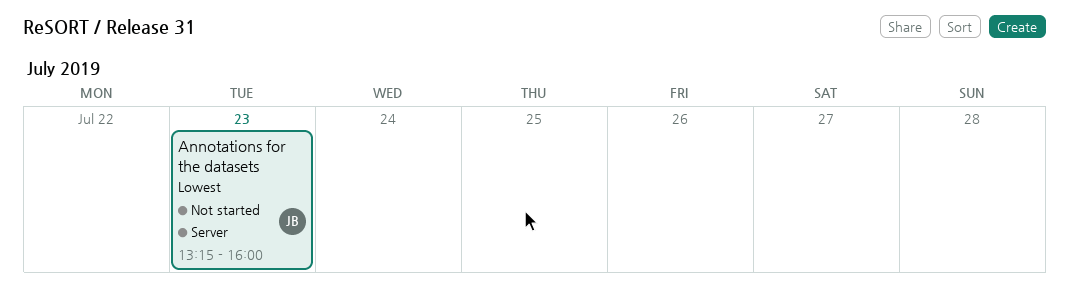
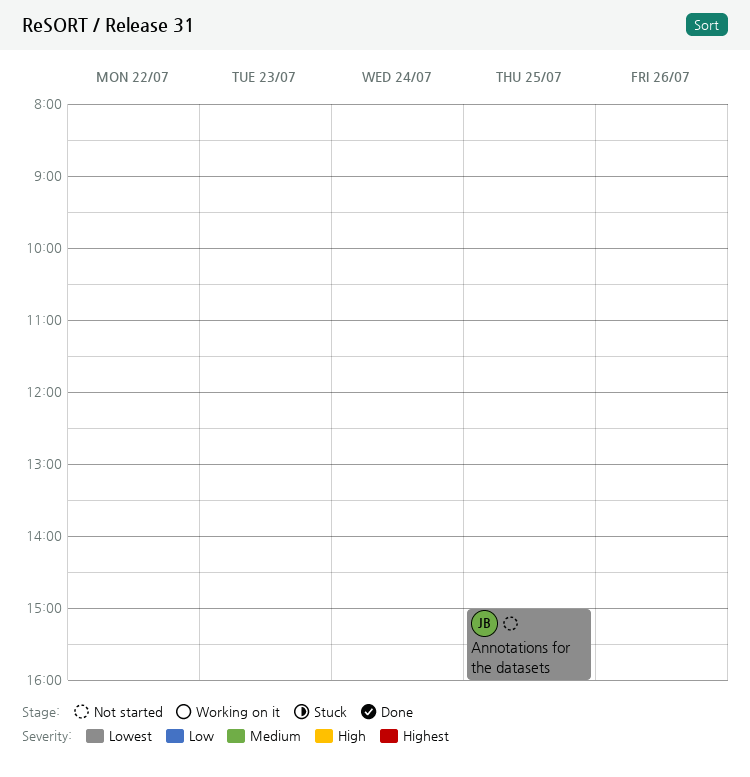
Annotations for the datasets, day: Jul 23 -> Jul 25
Annotations for the datasets, begins: 13:15 -> 15:00

